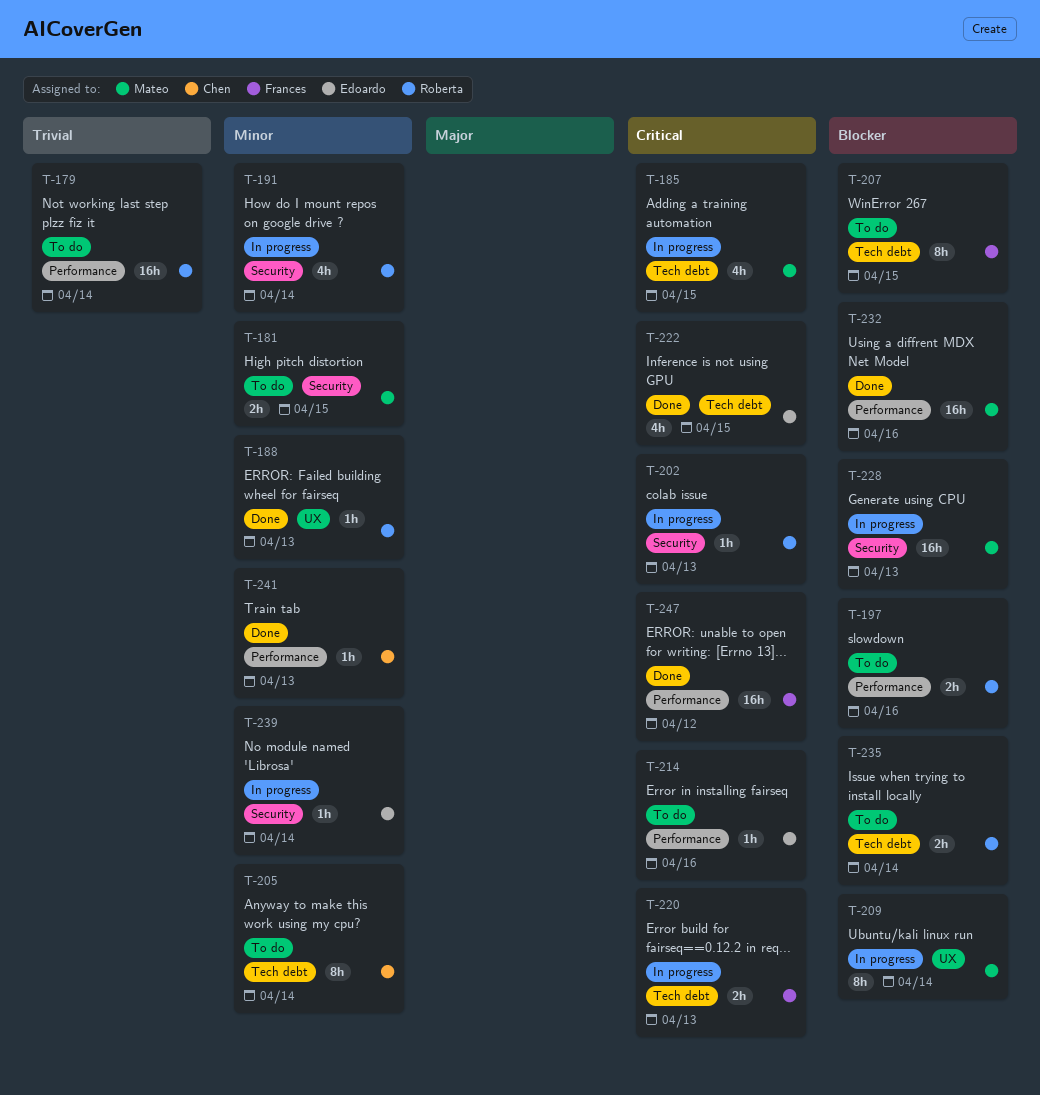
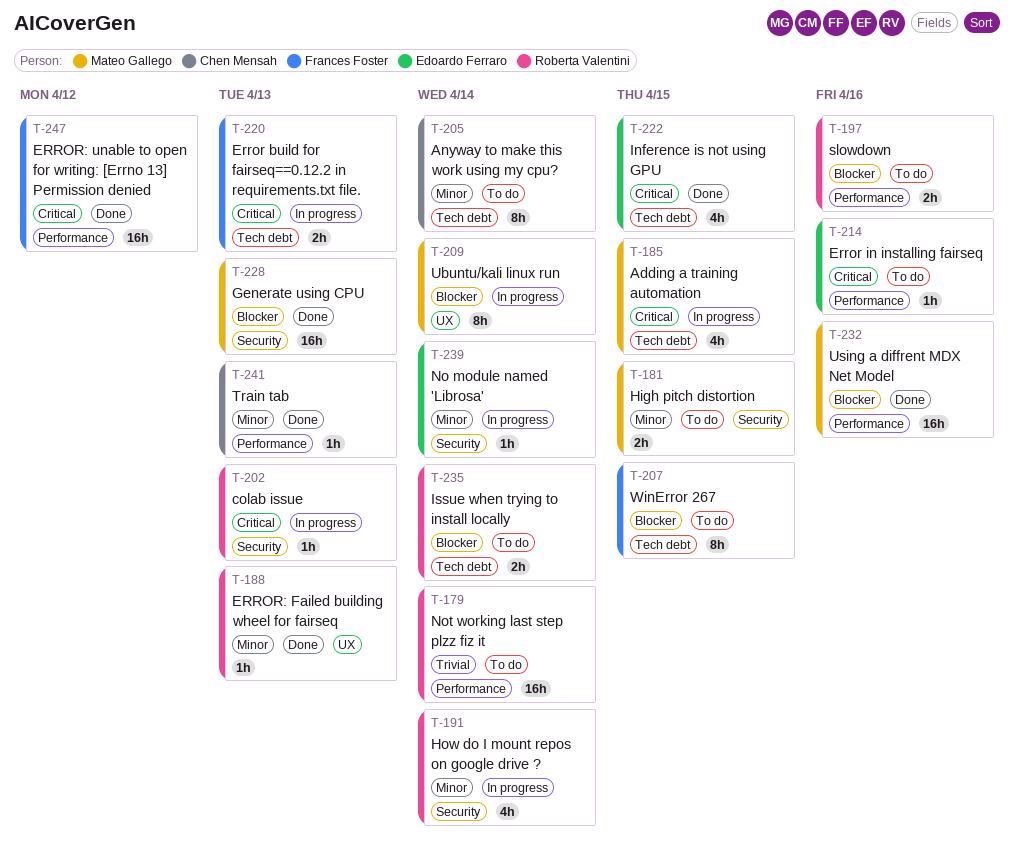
T-228, status: In progress -> Done

